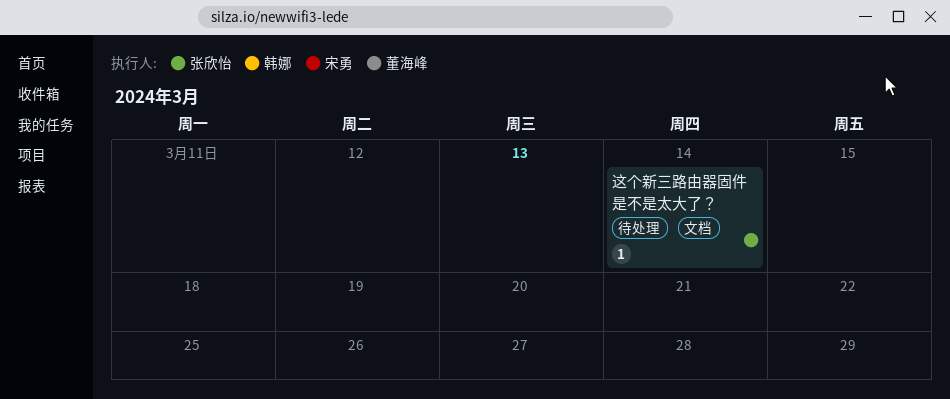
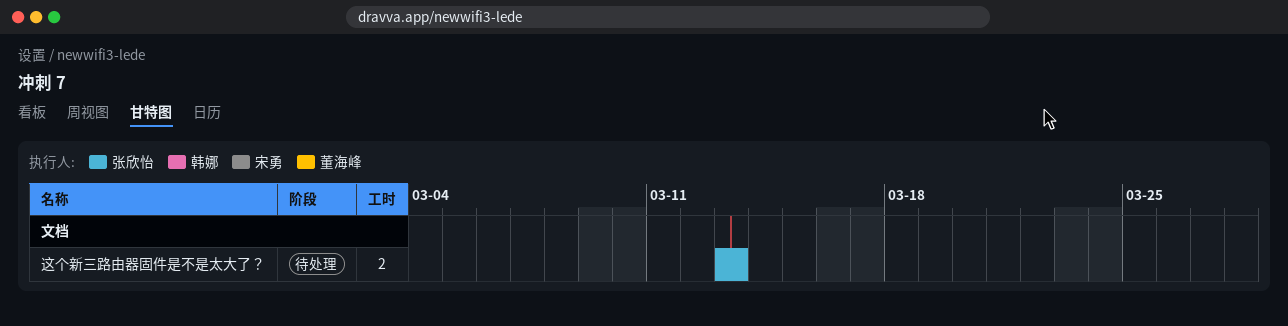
这个新三路由器固件是不是太大了？, estimate: 1 -> 2
这个新三路由器固件是不是太大了？, due: Mar 14 -> Mar 13

